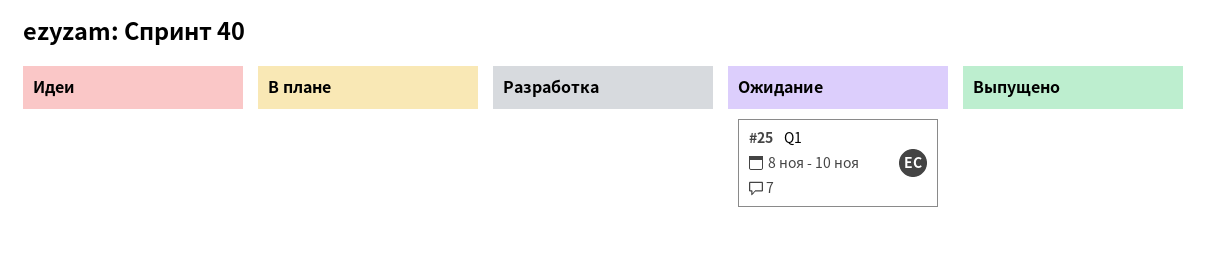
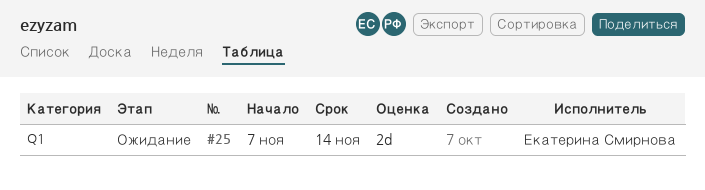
#25, start: Nov 8 -> Nov 7
#25, due: Nov 10 -> Nov 14

